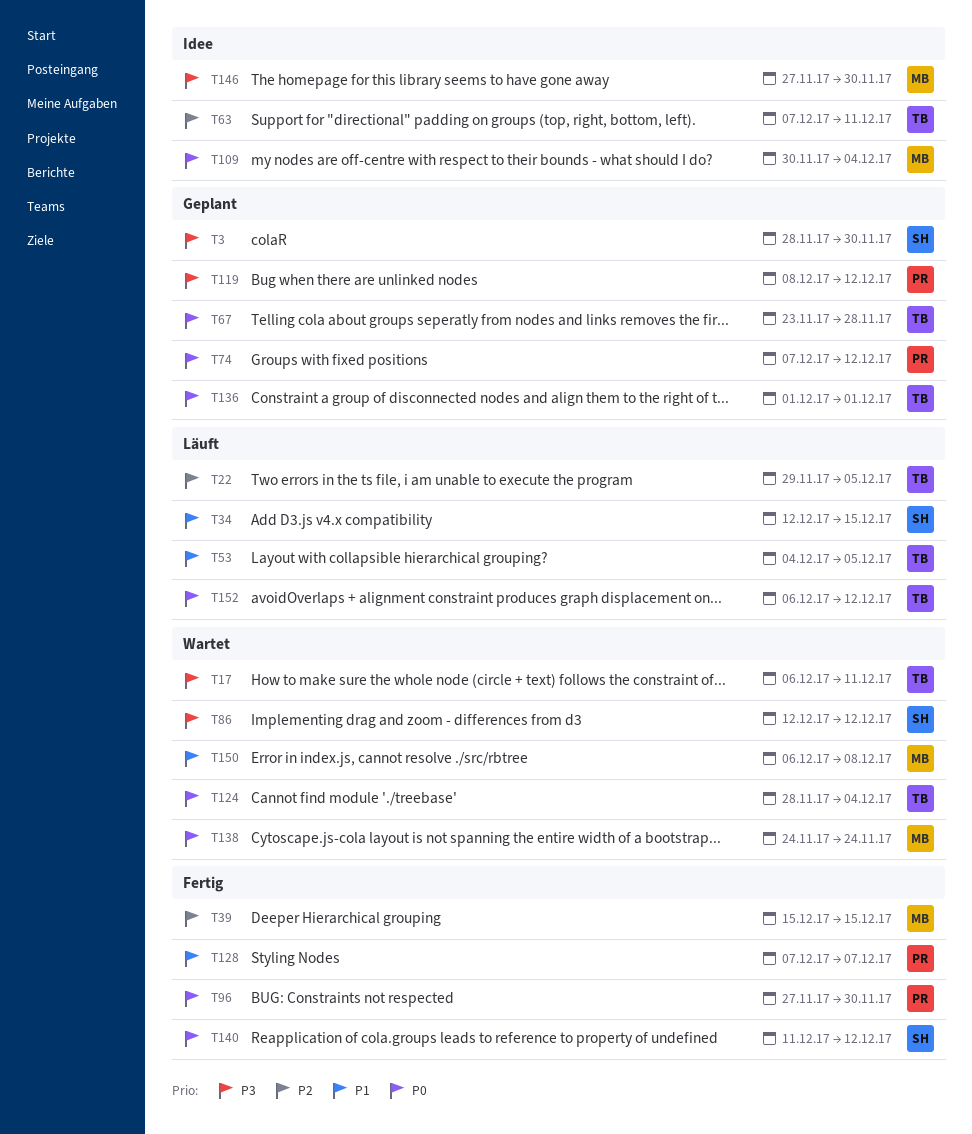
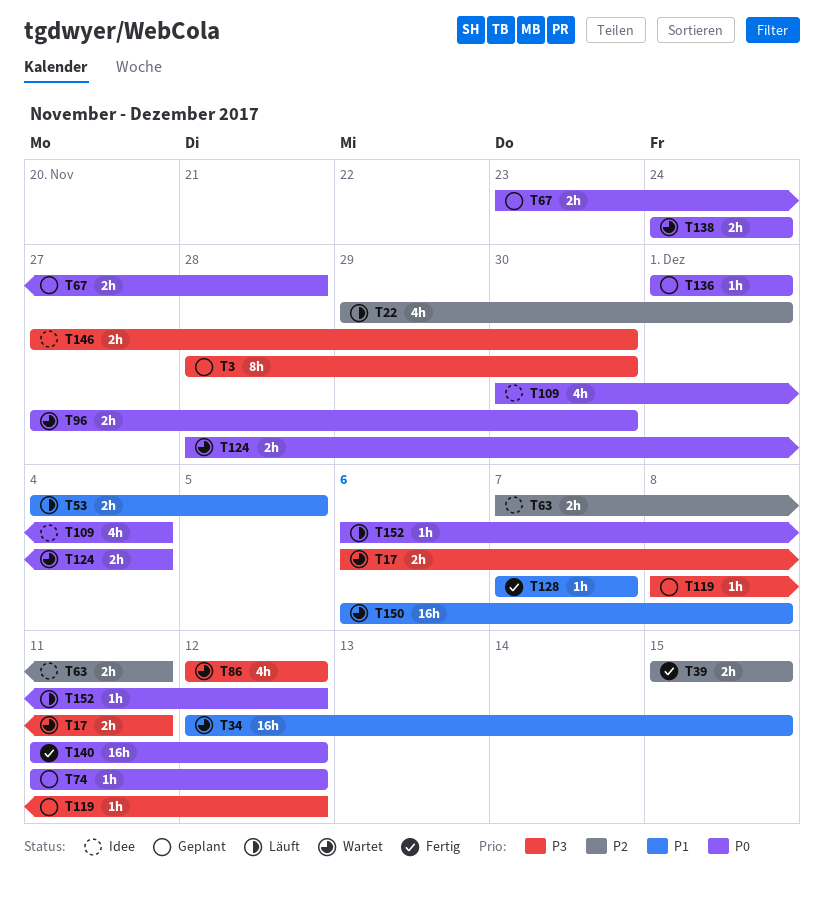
T22, due: Dec 5 -> Dec 1
T34, status: Läuft -> Wartet
T74, start: Dec 7 -> Dec 11
T96, status: Fertig -> Wartet

